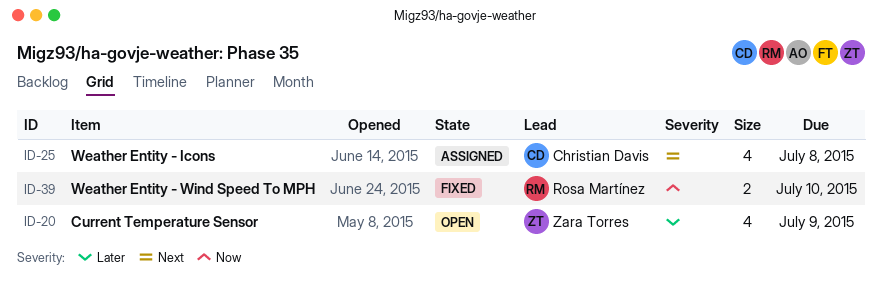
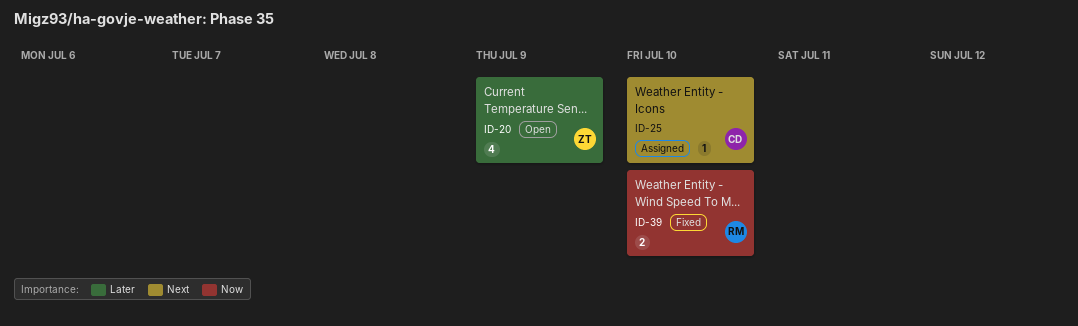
ID-25, estimate: 4 -> 1
ID-25, due: Jul 8 -> Jul 10

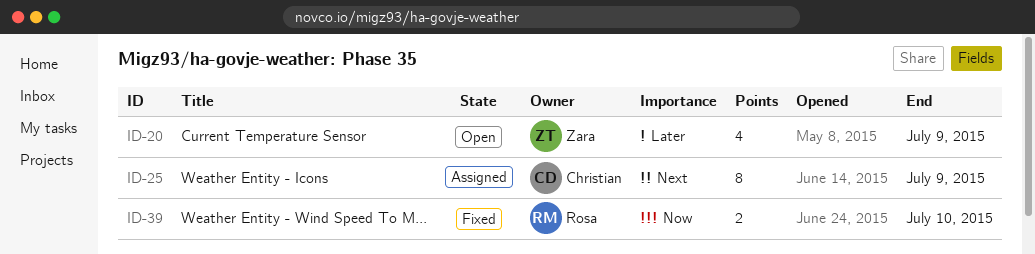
ID-25, estimate: 1 -> 8
ID-25, due: Jul 10 -> Jul 9

